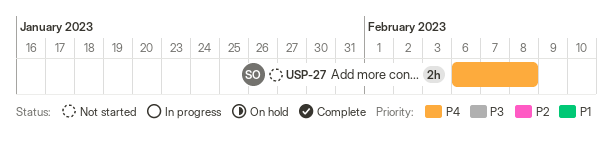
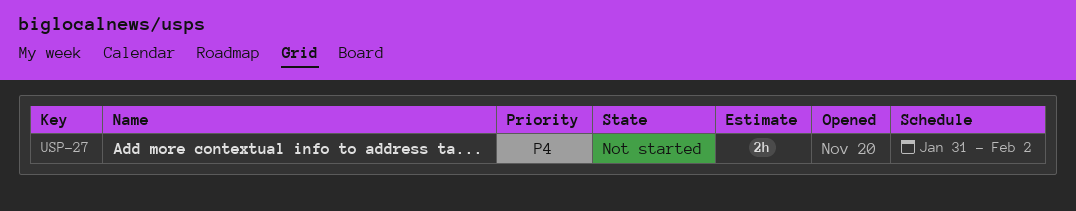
USP-27, start: Feb 6 -> Jan 31
USP-27, due: Feb 8 -> Feb 2

